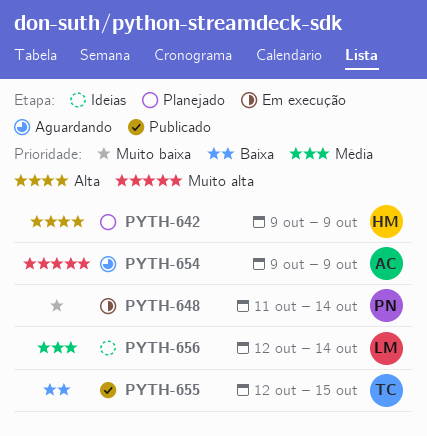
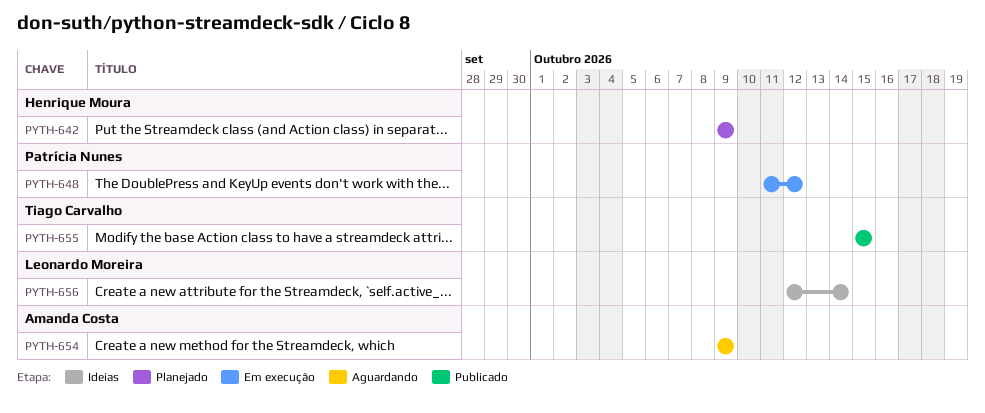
PYTH-648, due: Oct 14 -> Oct 12
PYTH-655, start: Oct 12 -> Oct 15

